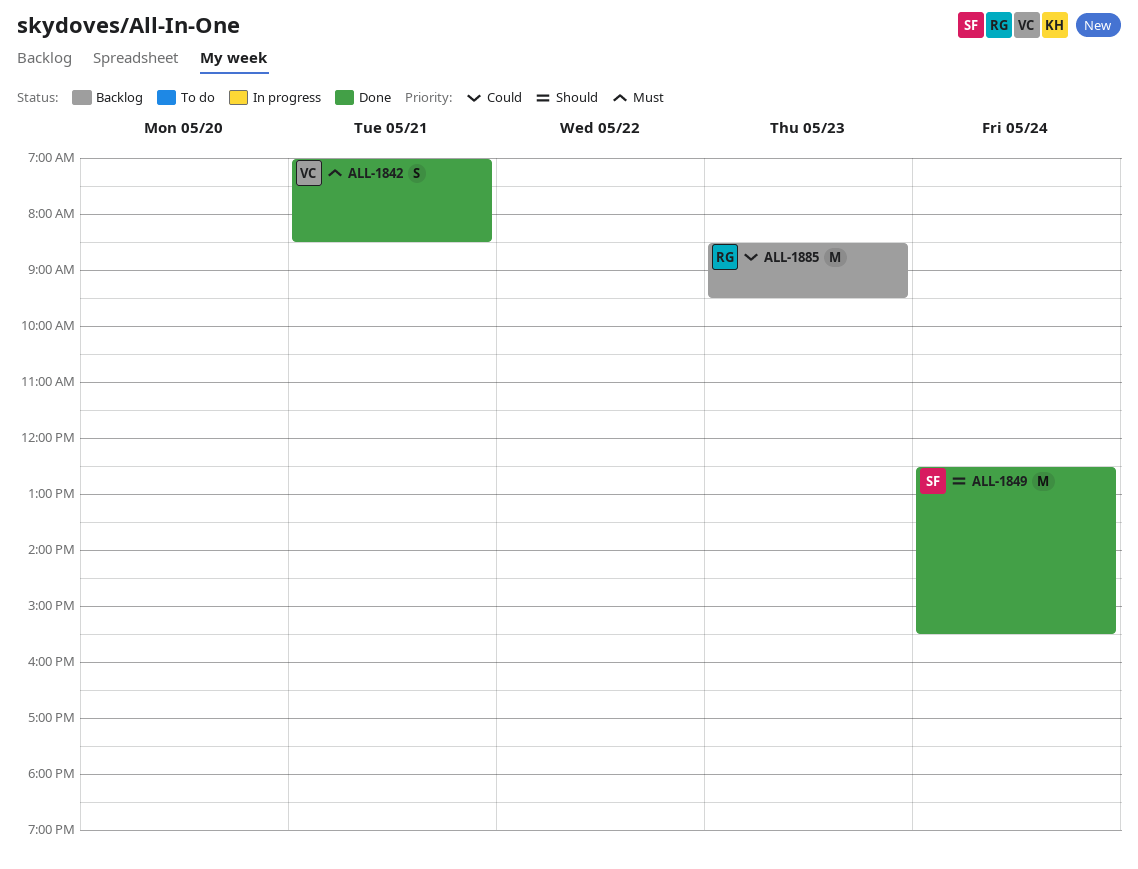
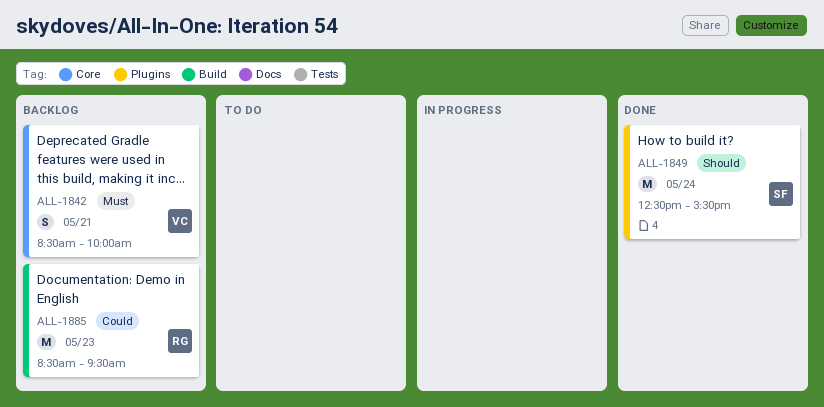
ALL-1842, status: Done -> Backlog
ALL-1842, begins: 07:00 -> 08:30
ALL-1842, ends: 08:30 -> 10:00

